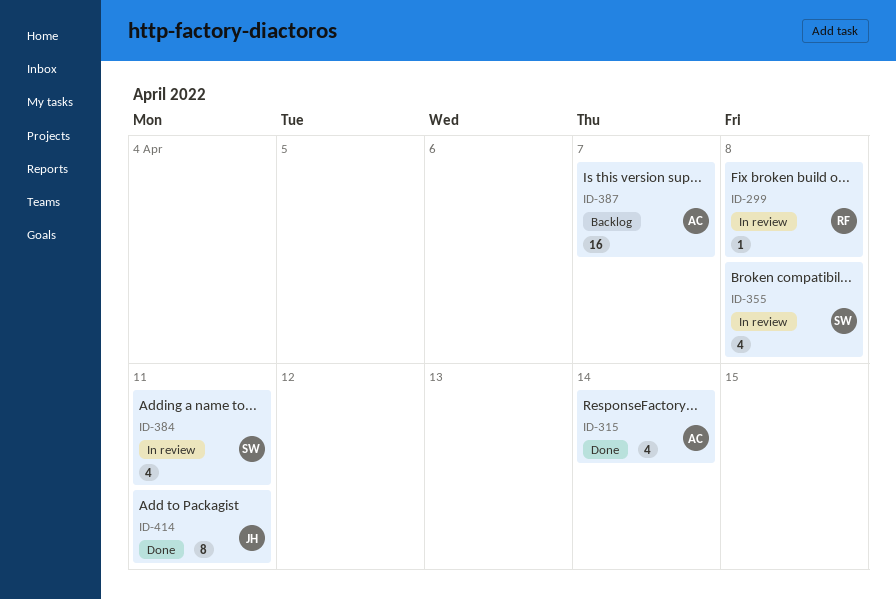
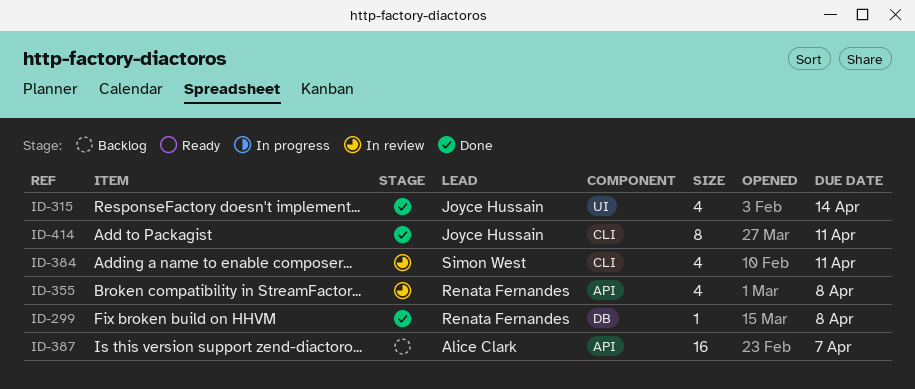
ID-299, status: In review -> Done
ID-315, owner: Alice Clark -> Joyce Hussain
ID-355, owner: Simon West -> Renata Fernandes

